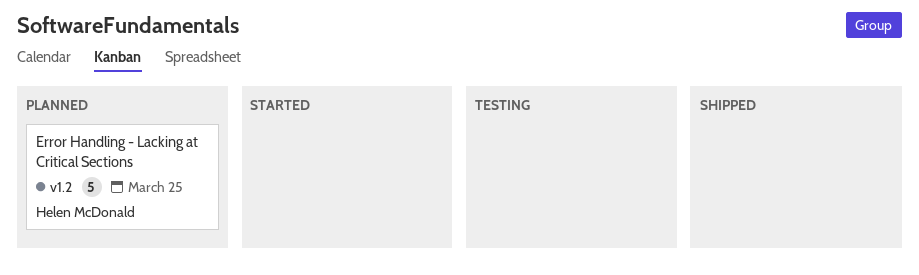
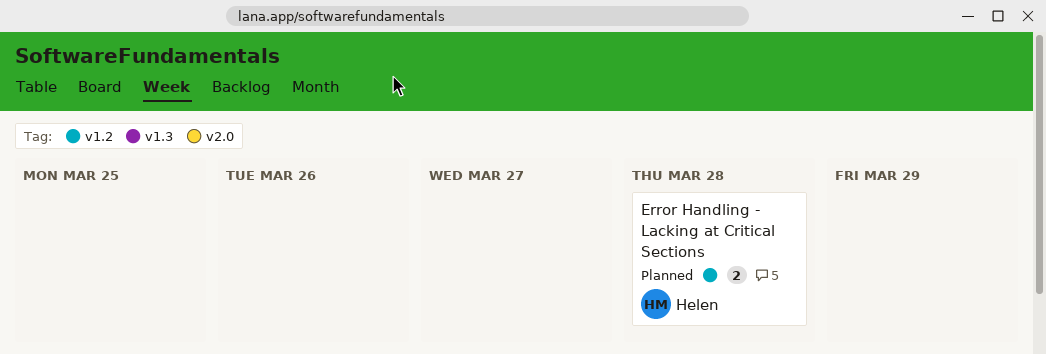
Error Handling - Lacking at Critical Sections, estimate: 5 -> 2
Error Handling - Lacking at Critical Sections, due: Mar 25 -> Mar 28

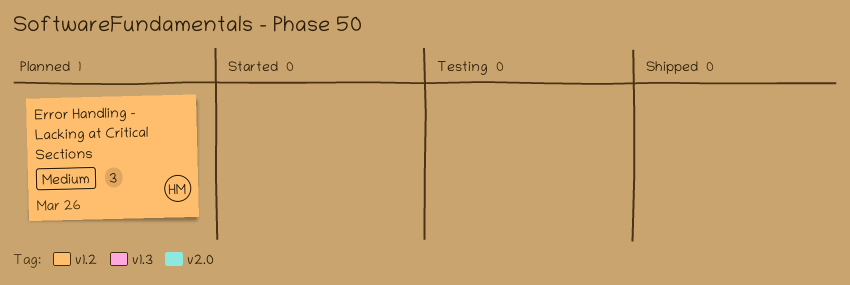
Error Handling - Lacking at Critical Sections, estimate: 2 -> 3
Error Handling - Lacking at Critical Sections, due: Mar 28 -> Mar 26

